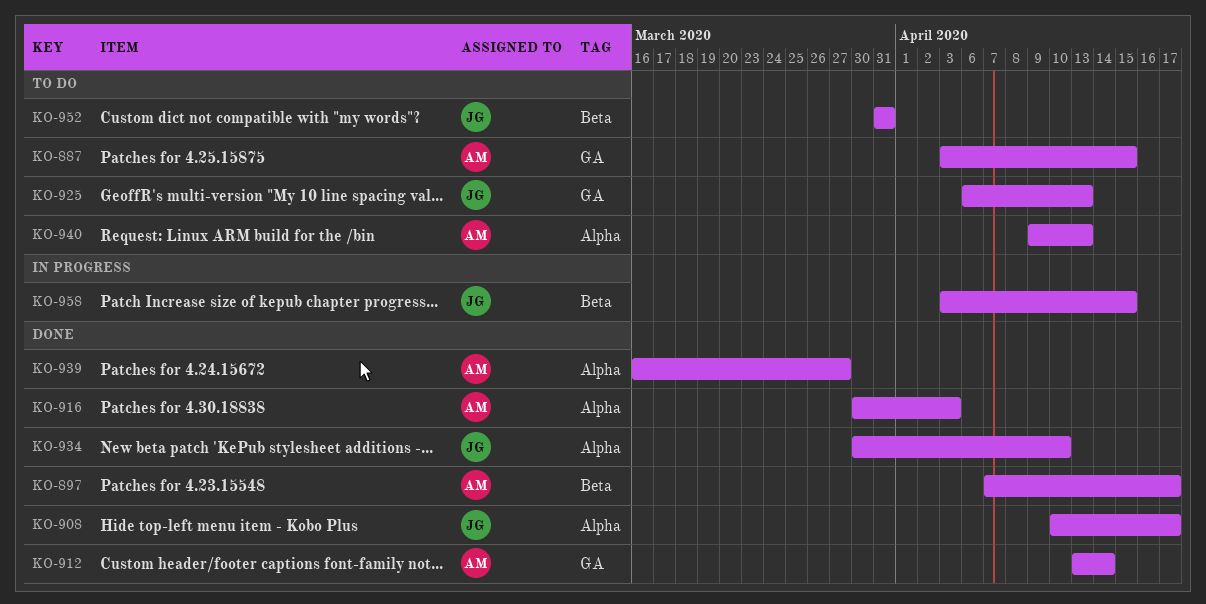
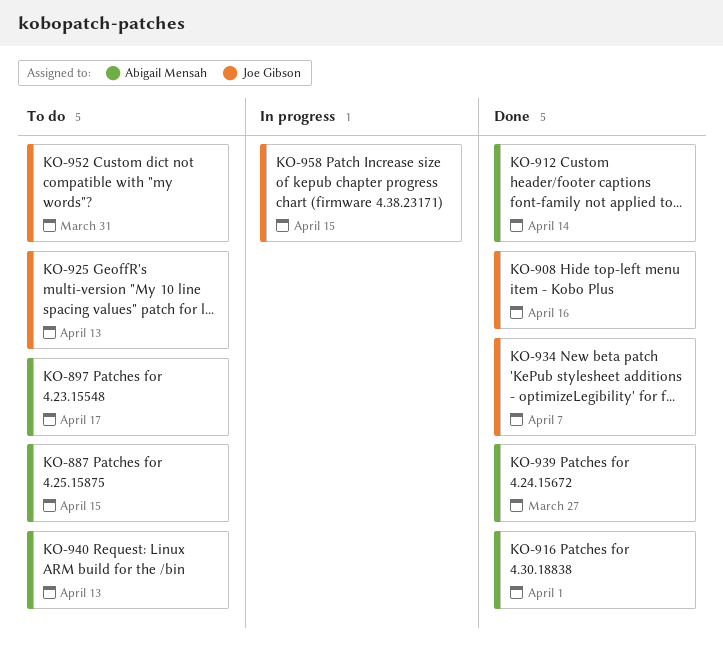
KO-897, status: Done -> To do
KO-908, due: Apr 17 -> Apr 16
KO-916, due: Apr 3 -> Apr 1
KO-934, due: Apr 10 -> Apr 7

